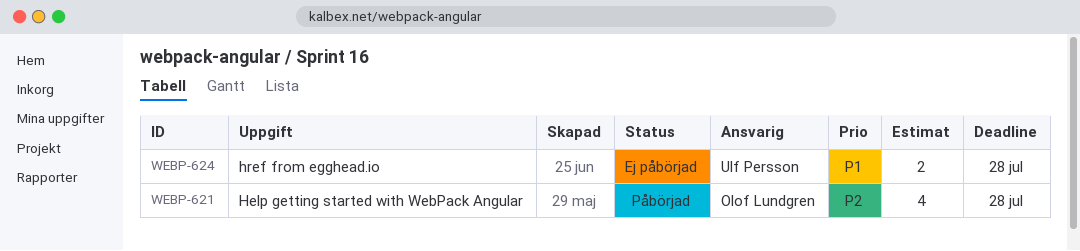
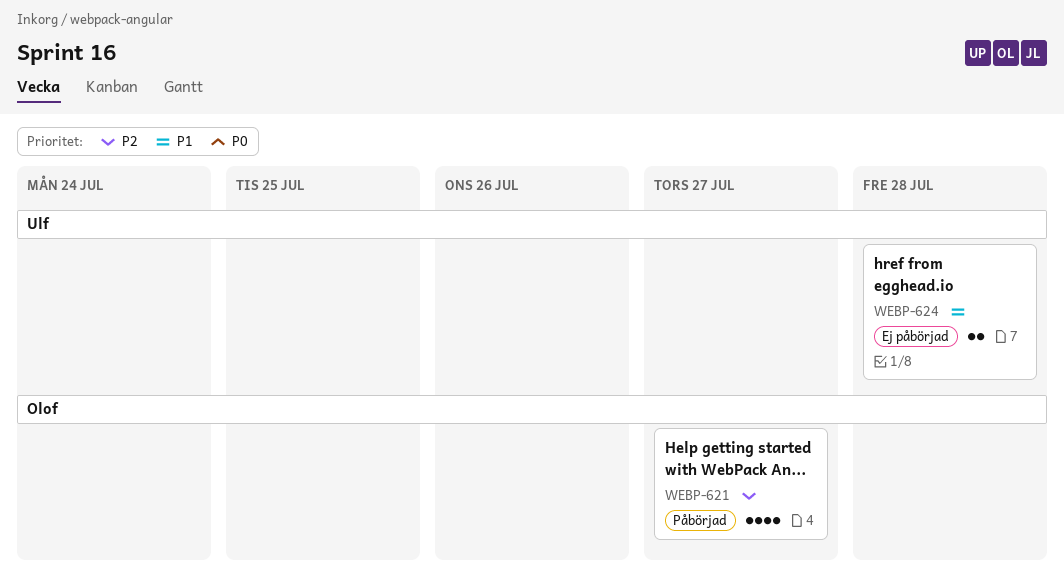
WEBP-621, due: Jul 28 -> Jul 27

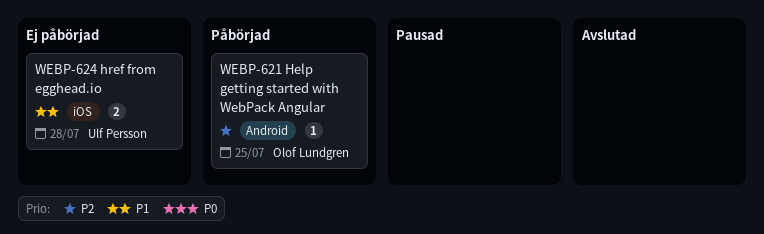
WEBP-621, estimate: 4 -> 1
WEBP-621, due: Jul 27 -> Jul 25

